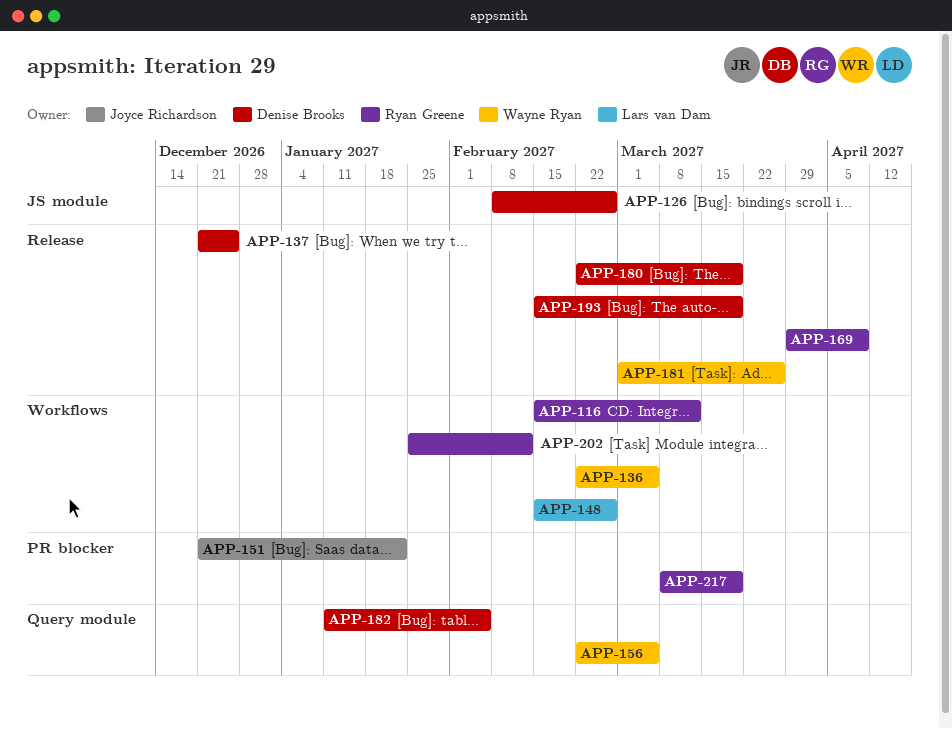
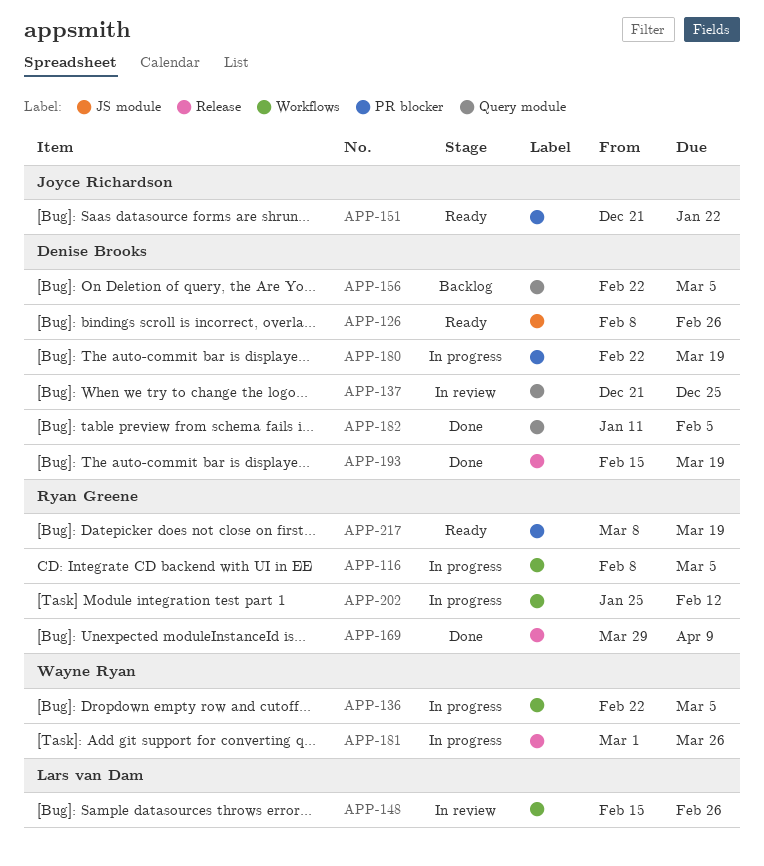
APP-116, start: Feb 15 -> Feb 8
APP-116, due: Mar 12 -> Mar 5
APP-137, label: Release -> Query module
APP-156, owner: Wayne Ryan -> Denise Brooks
APP-180, label: Release -> PR blocker

